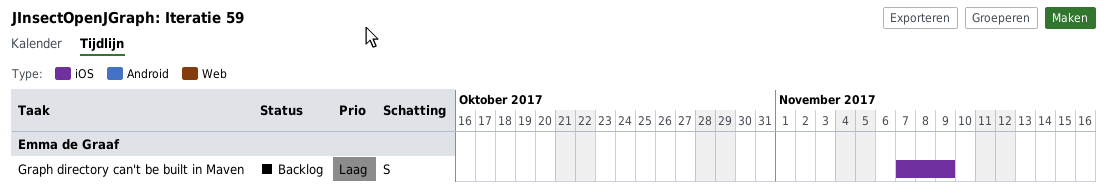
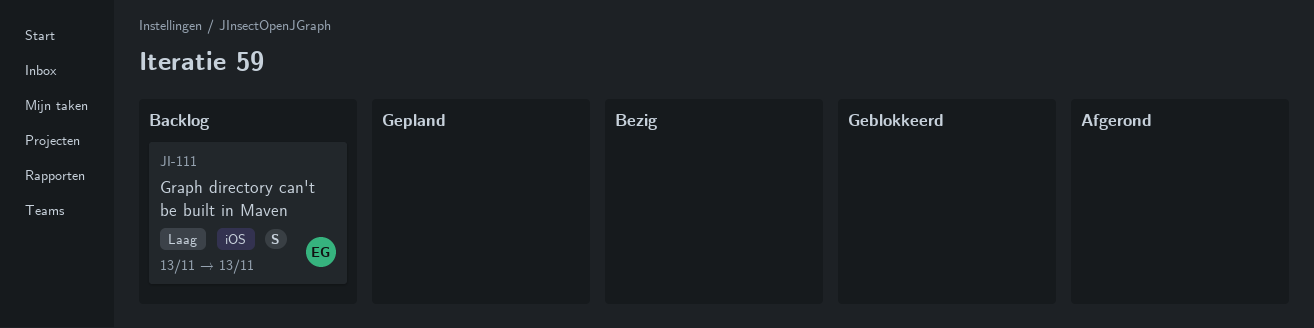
Graph directory can't be built in Maven, start: Nov 7 -> Nov 13
Graph directory can't be built in Maven, due: Nov 9 -> Nov 13

